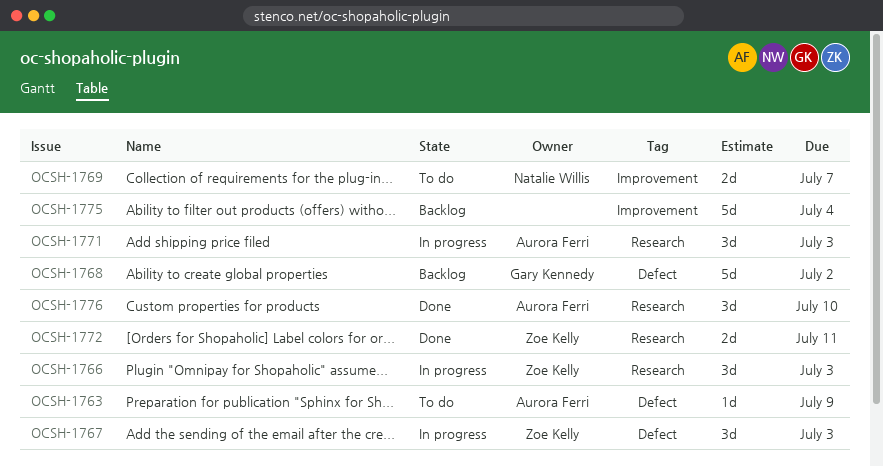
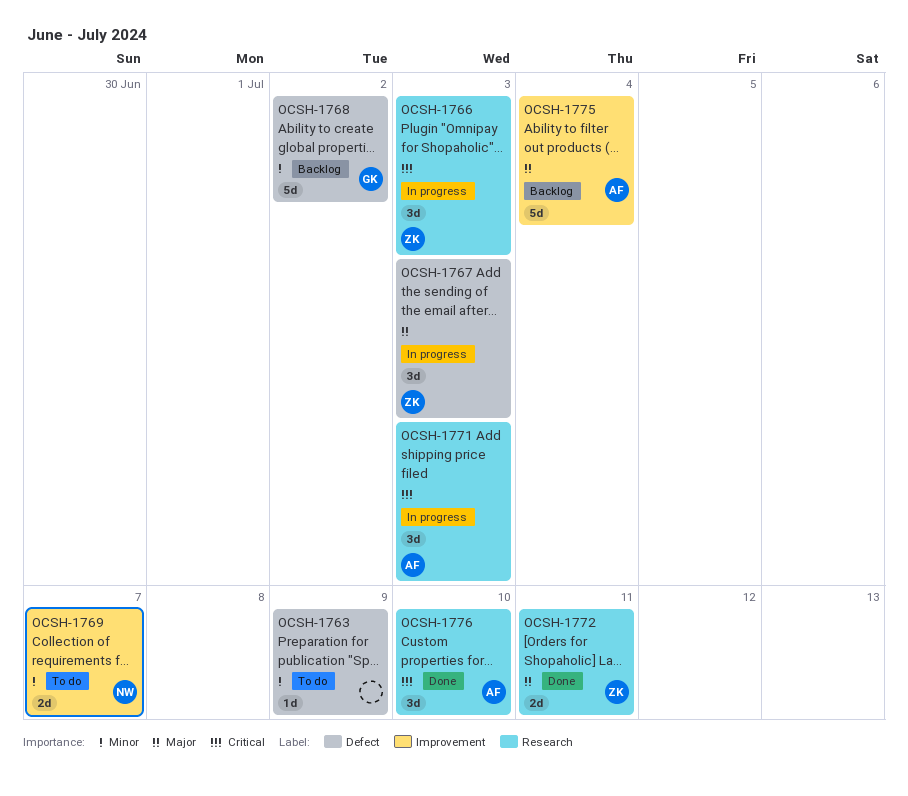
OCSH-1763, owner: Aurora Ferri -> none
OCSH-1775, owner: none -> Aurora Ferri

